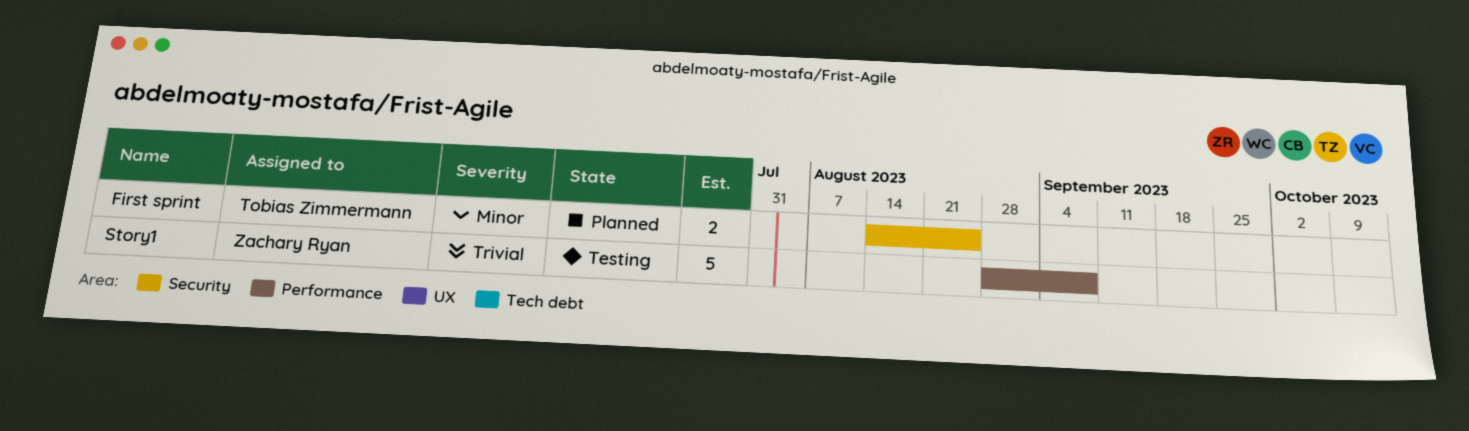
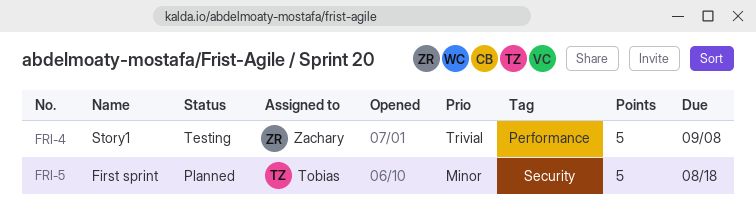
First sprint, estimate: 2 -> 5
First sprint, due: Aug 25 -> Aug 18

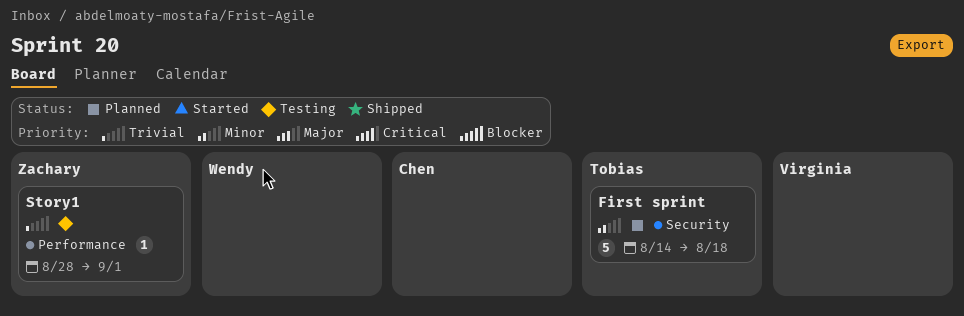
Story1, estimate: 5 -> 1
Story1, due: Sep 8 -> Sep 1

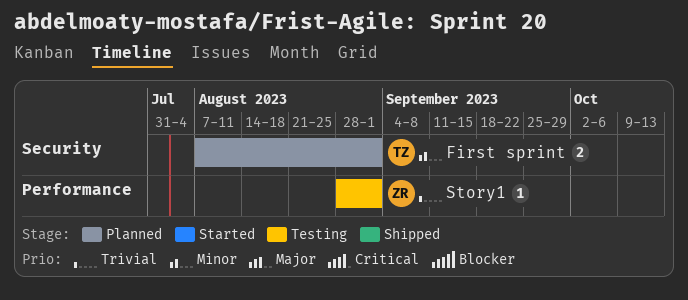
First sprint, estimate: 5 -> 2
First sprint, start: Aug 14 -> Aug 7
First sprint, due: Aug 18 -> Sep 1

